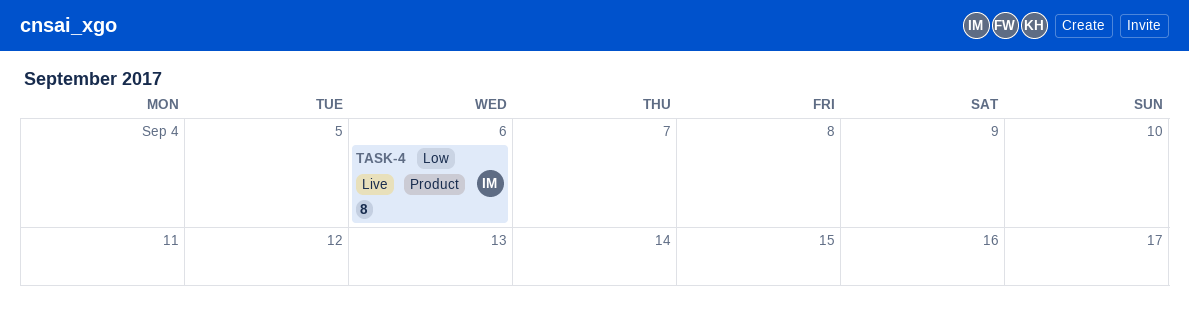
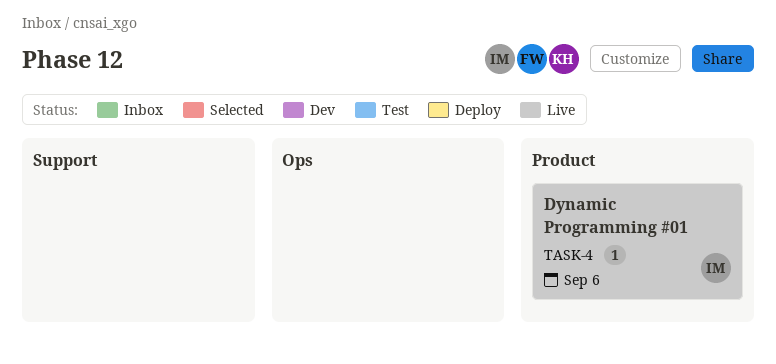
TASK-4, estimate: 8 -> 1

